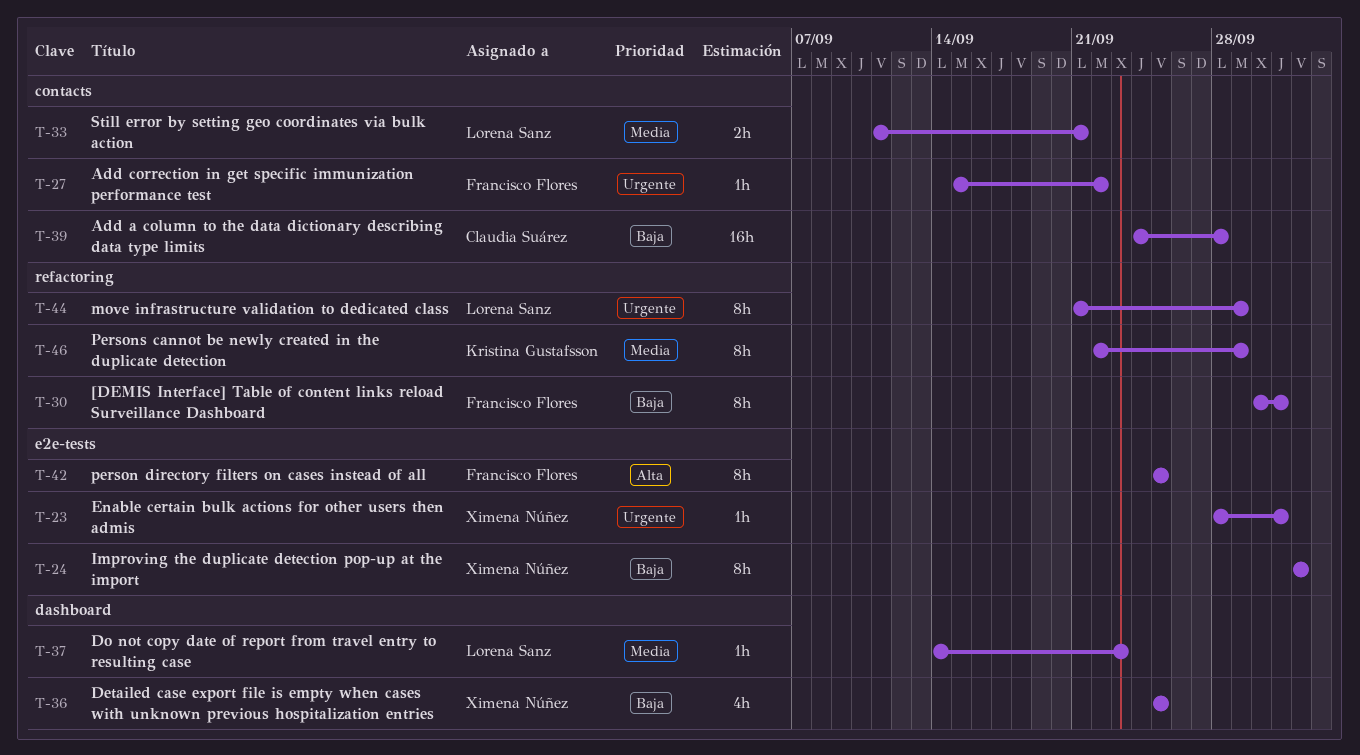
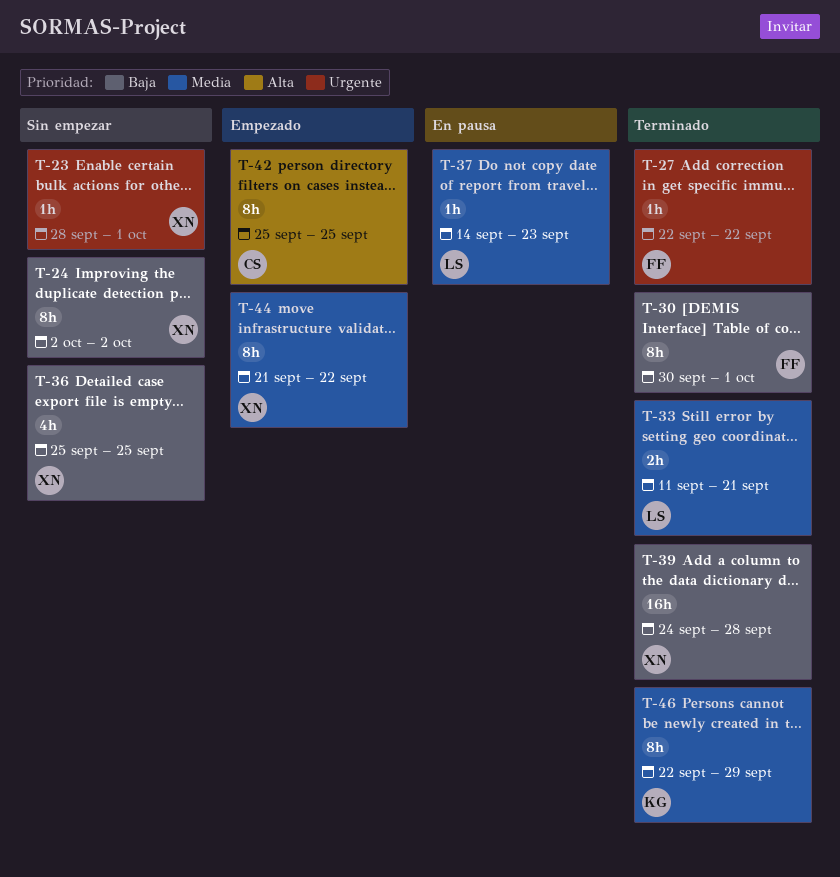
T-27, start: Sep 15 -> Sep 22
T-39, owner: Claudia Suárez -> Ximena Núñez
T-42, owner: Francisco Flores -> Claudia Suárez
T-44, owner: Lorena Sanz -> Ximena Núñez
T-44, priority: Urgente -> Media
T-44, due: Sep 29 -> Sep 22

